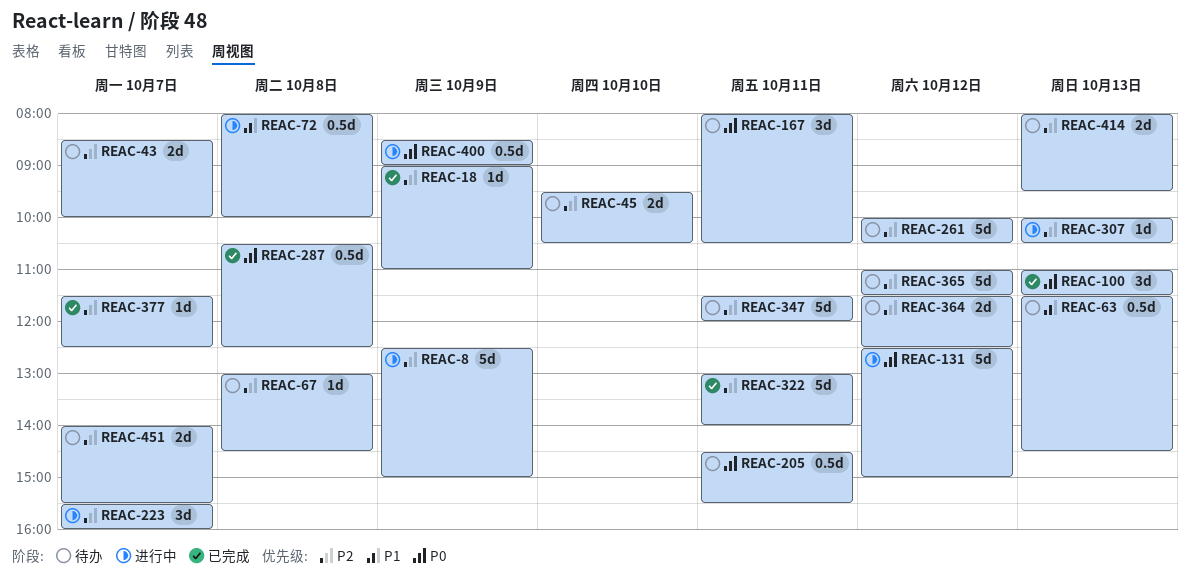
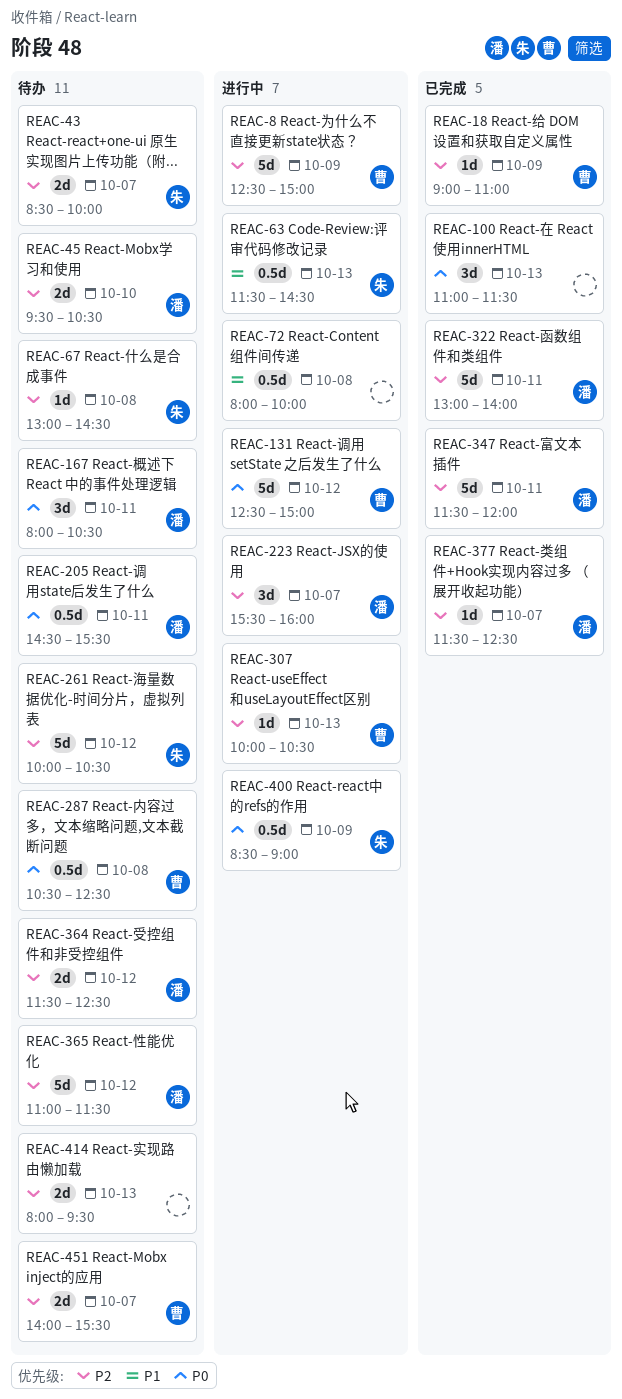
REAC-63, status: 待办 -> 进行中
REAC-287, status: 已完成 -> 待办
REAC-347, status: 待办 -> 已完成

